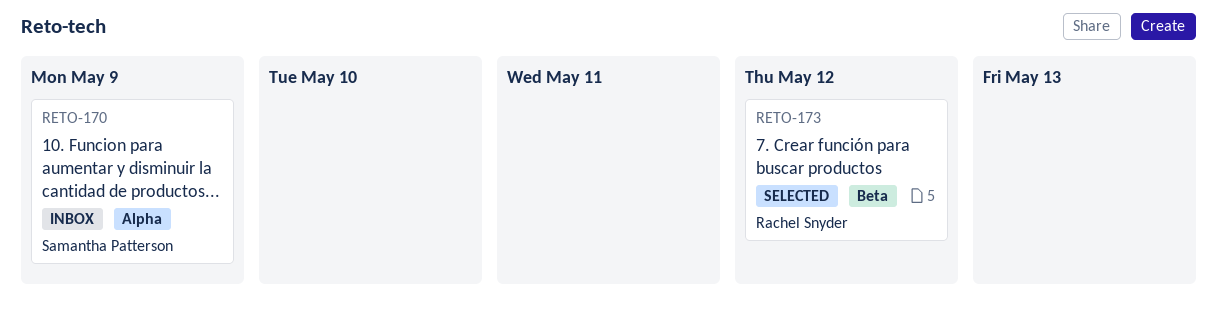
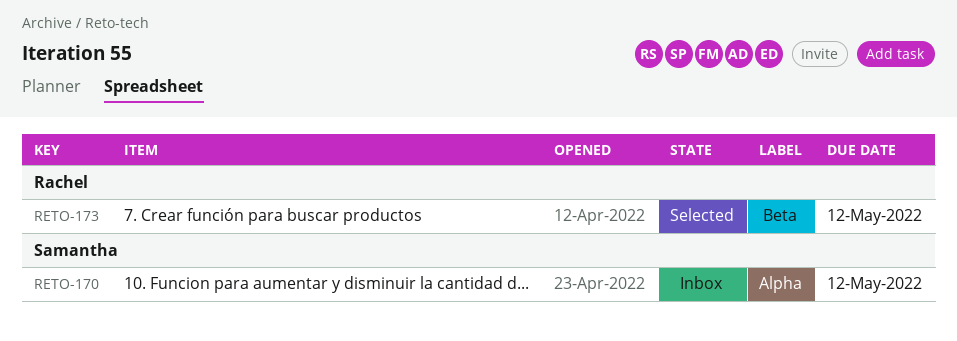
RETO-170, due: May 9 -> May 12

